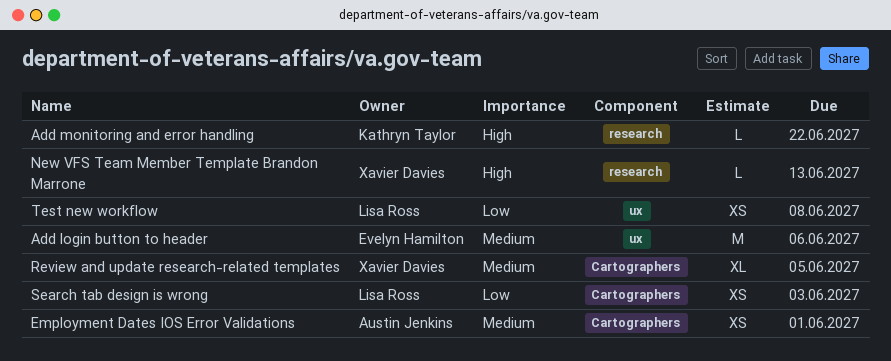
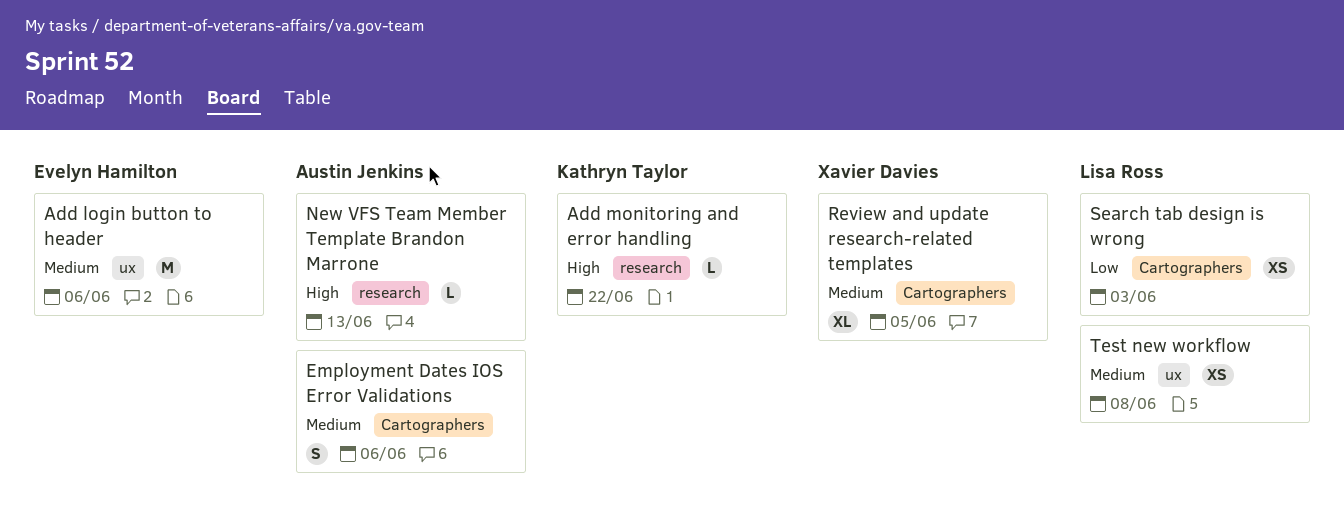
Employment Dates IOS Error Validations, estimate: XS -> S
Employment Dates IOS Error Validations, due: Jun 1 -> Jun 6
New VFS Team Member Template Brandon Marrone, owner: Xavier Davies -> Austin Jenkins
Test new workflow, priority: Low -> Medium

